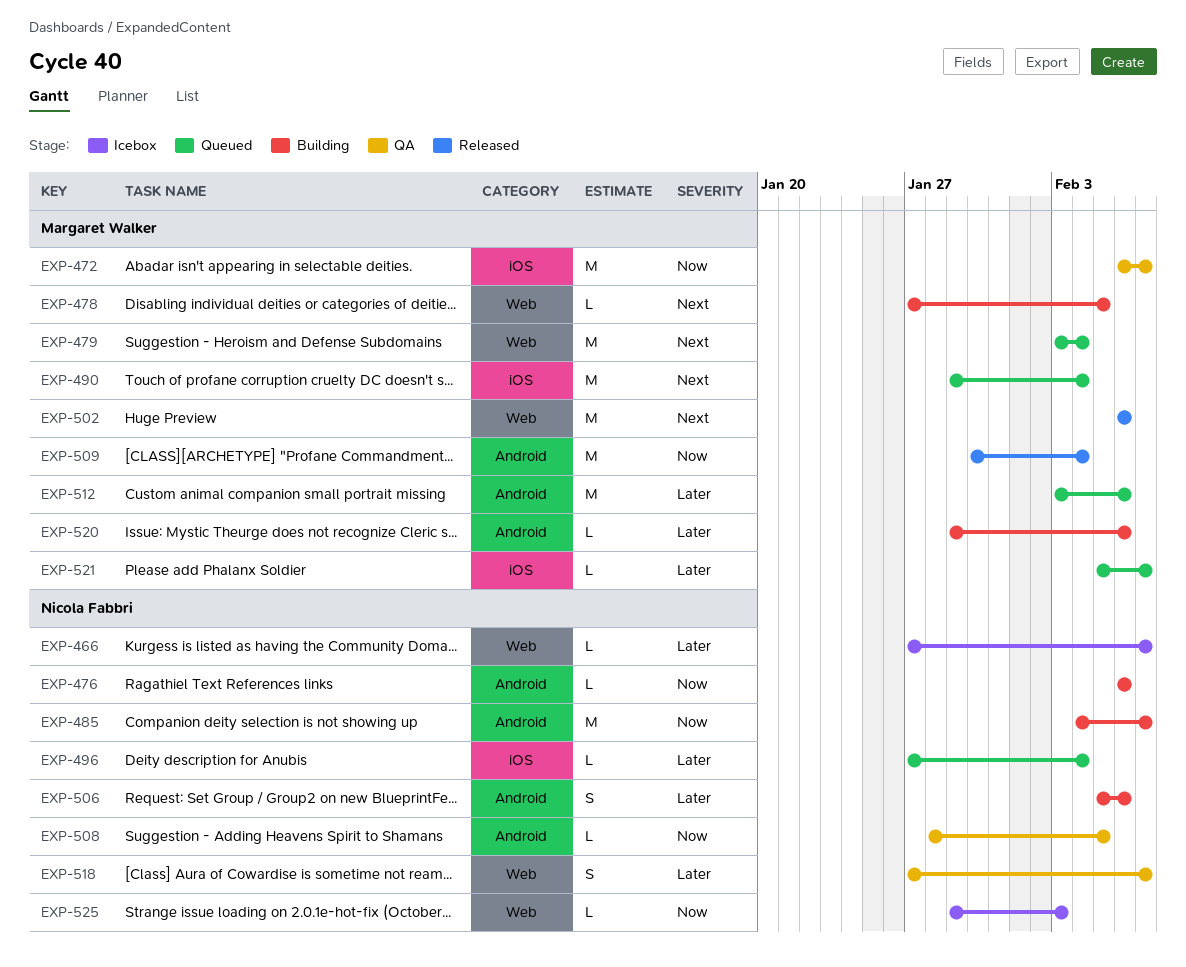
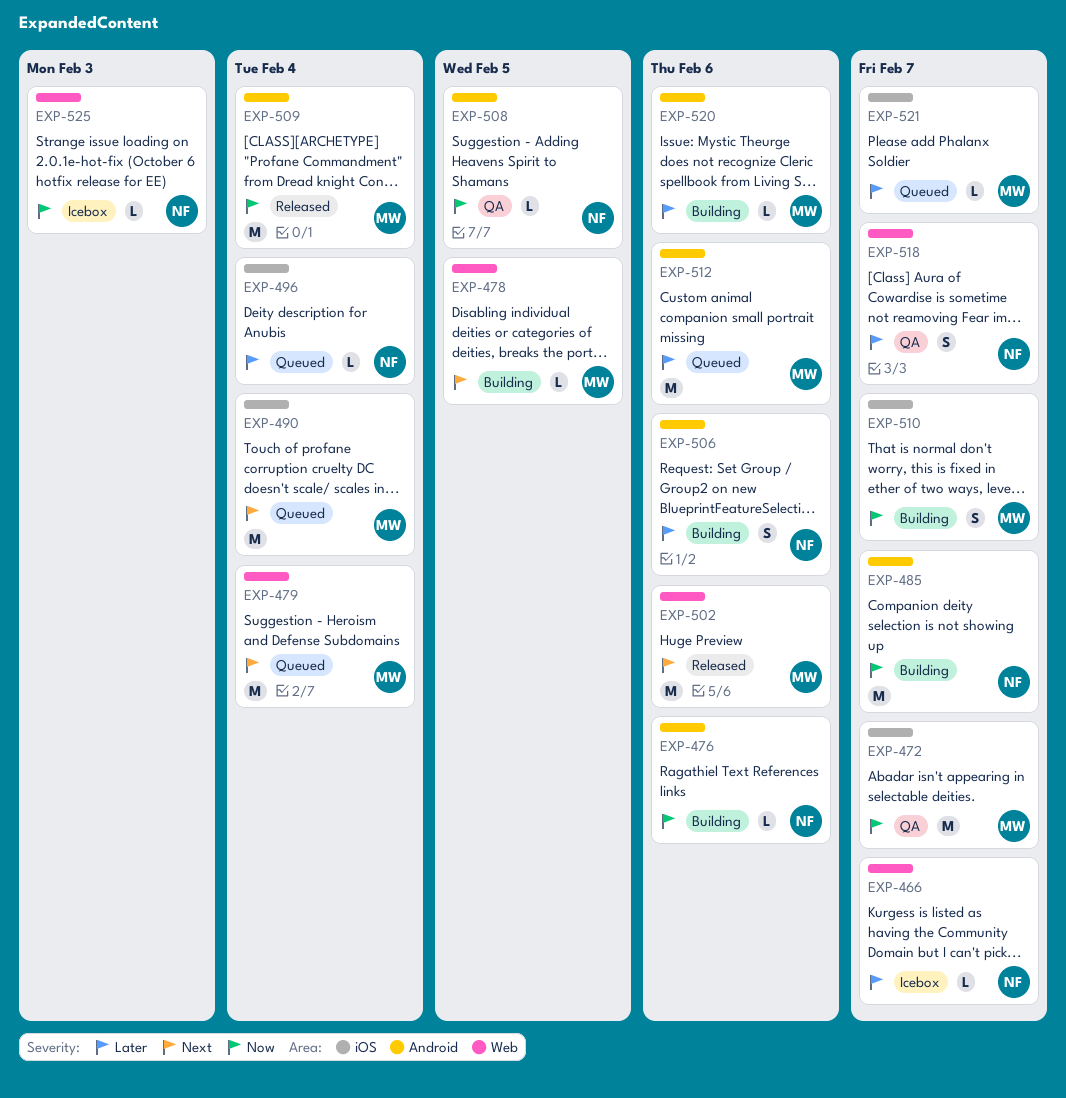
EXP-510: none -> present

